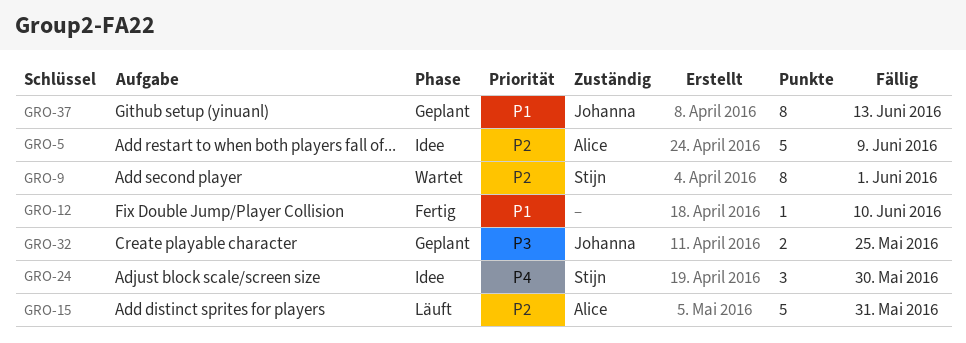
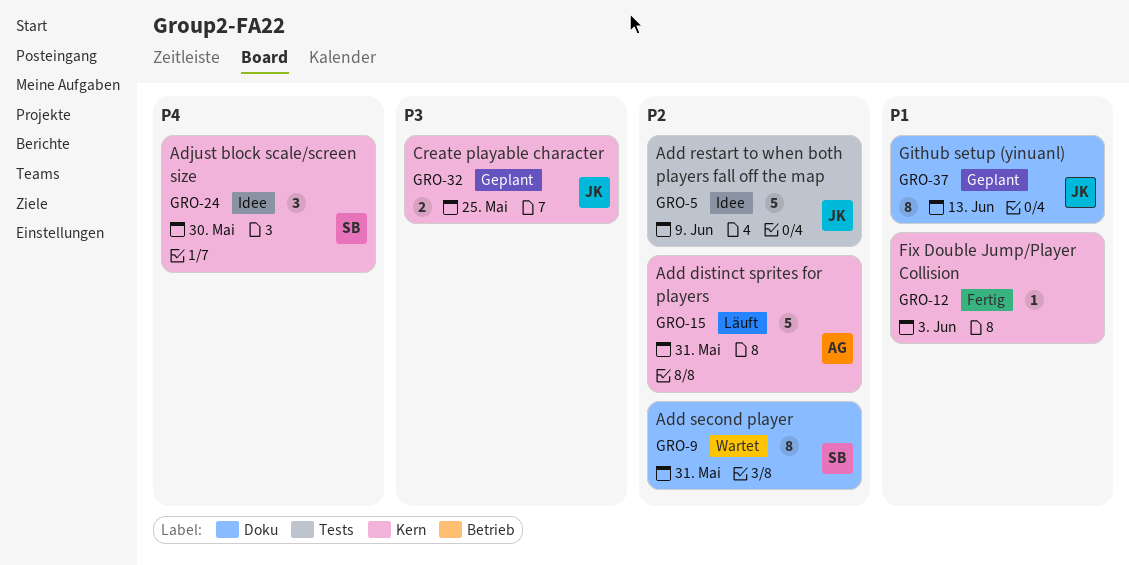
GRO-5, owner: Alice -> Johanna
GRO-9, due: Jun 1 -> May 31
GRO-12, due: Jun 10 -> Jun 3

